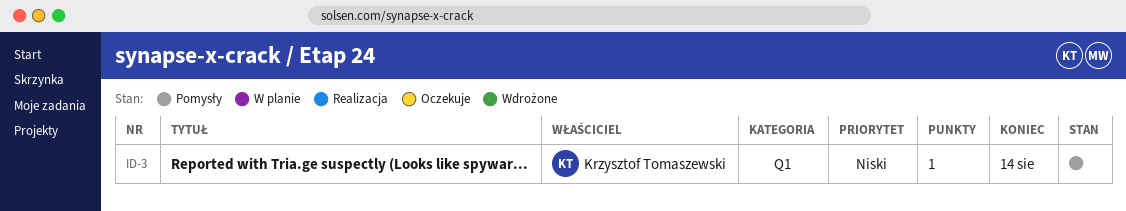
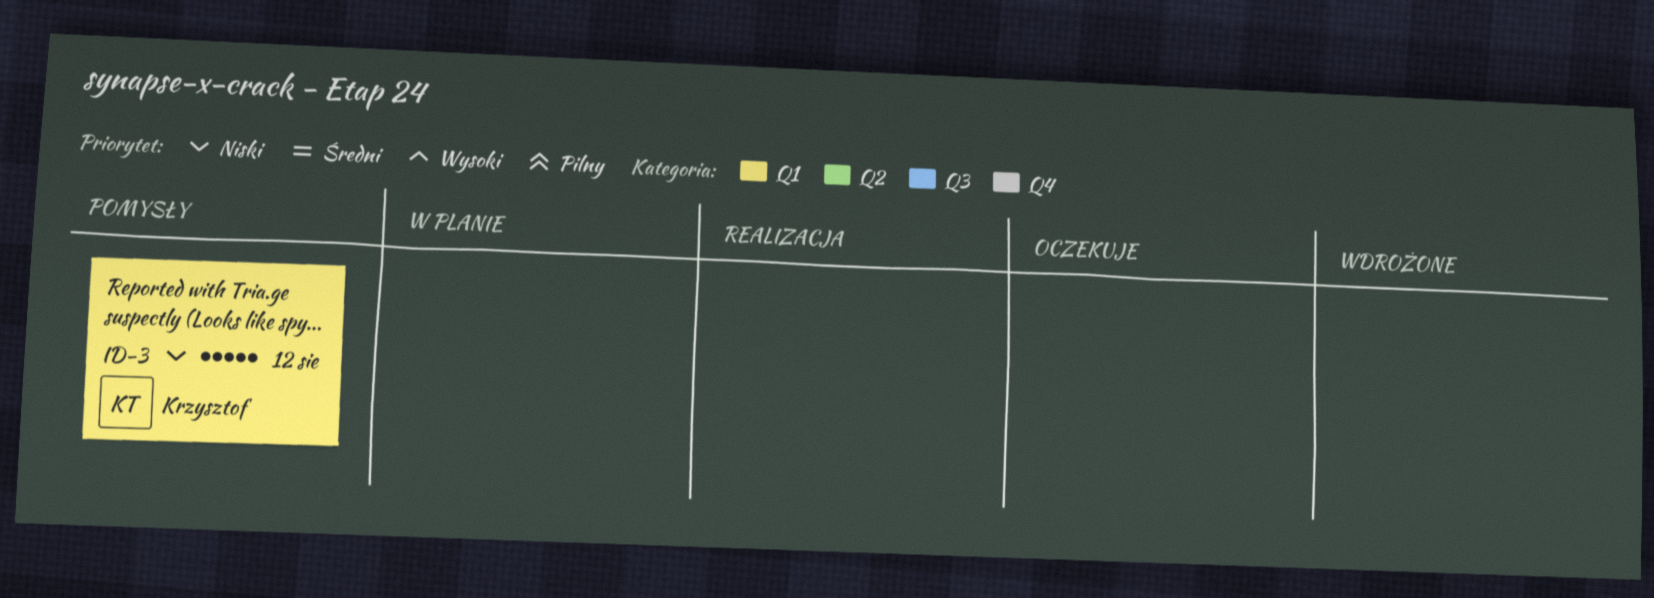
ID-3, estimate: 1 -> 5
ID-3, due: Aug 14 -> Aug 12

